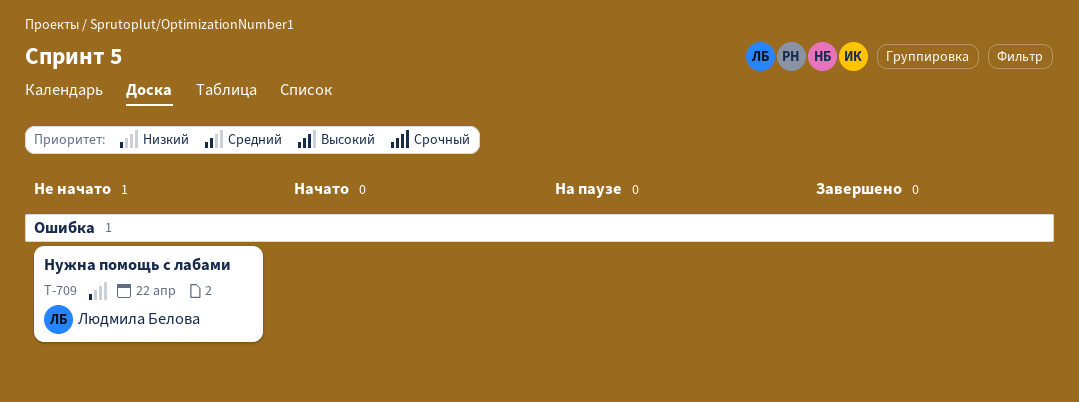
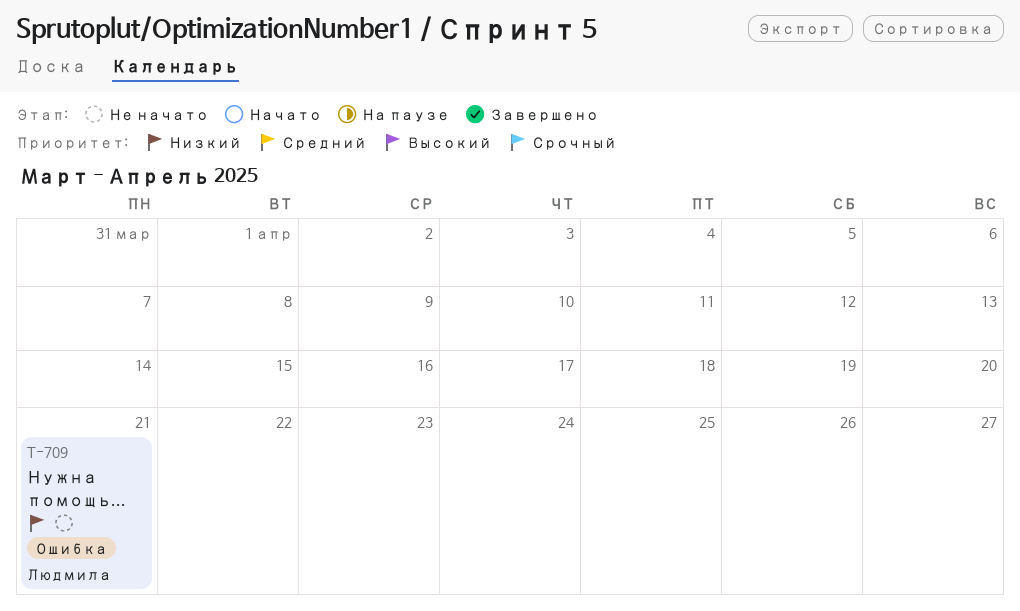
T-709, due: Apr 22 -> Apr 21

